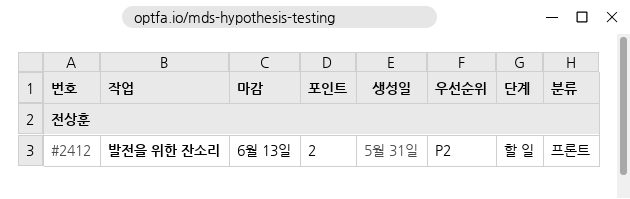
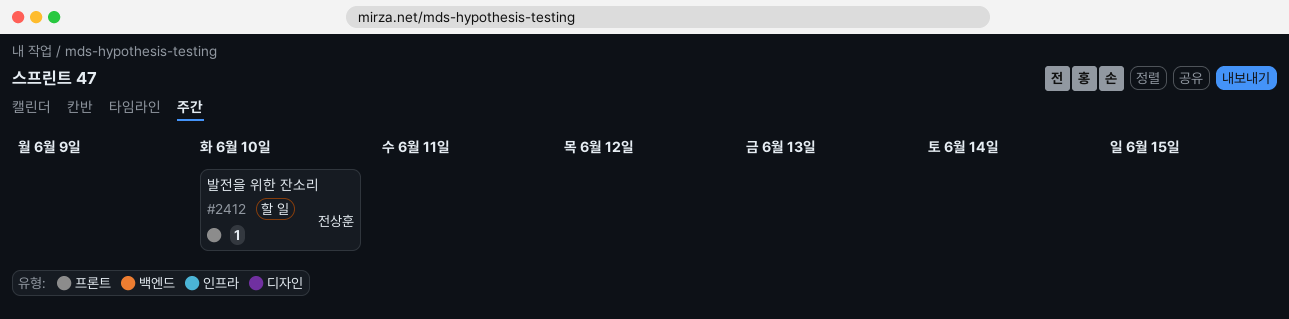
#2412, estimate: 2 -> 1
#2412, due: Jun 13 -> Jun 10

